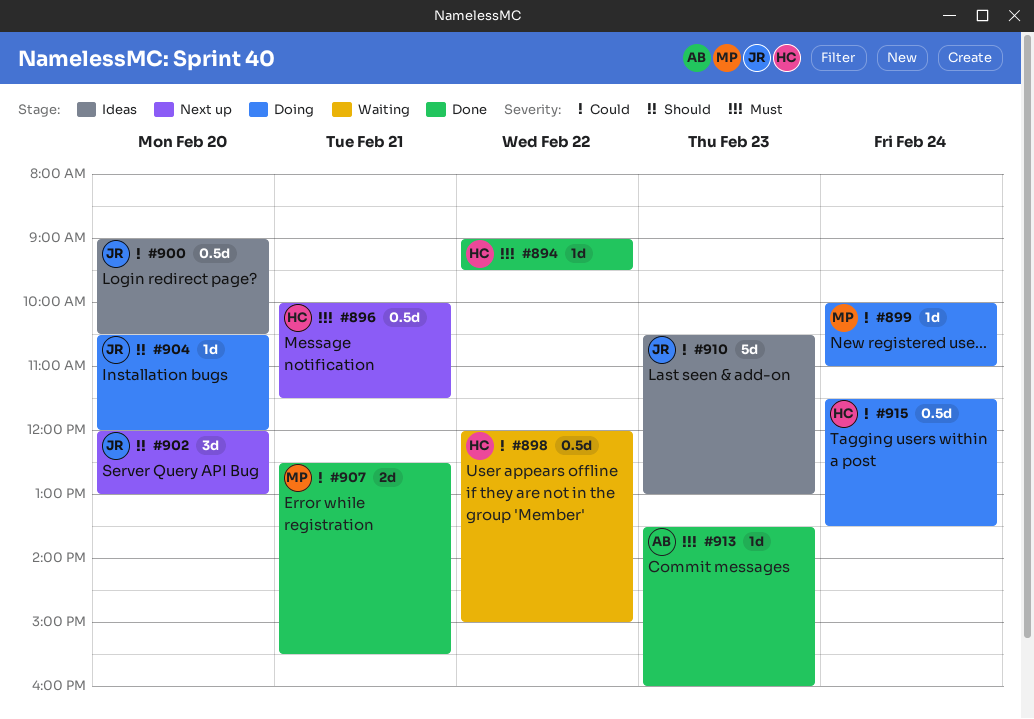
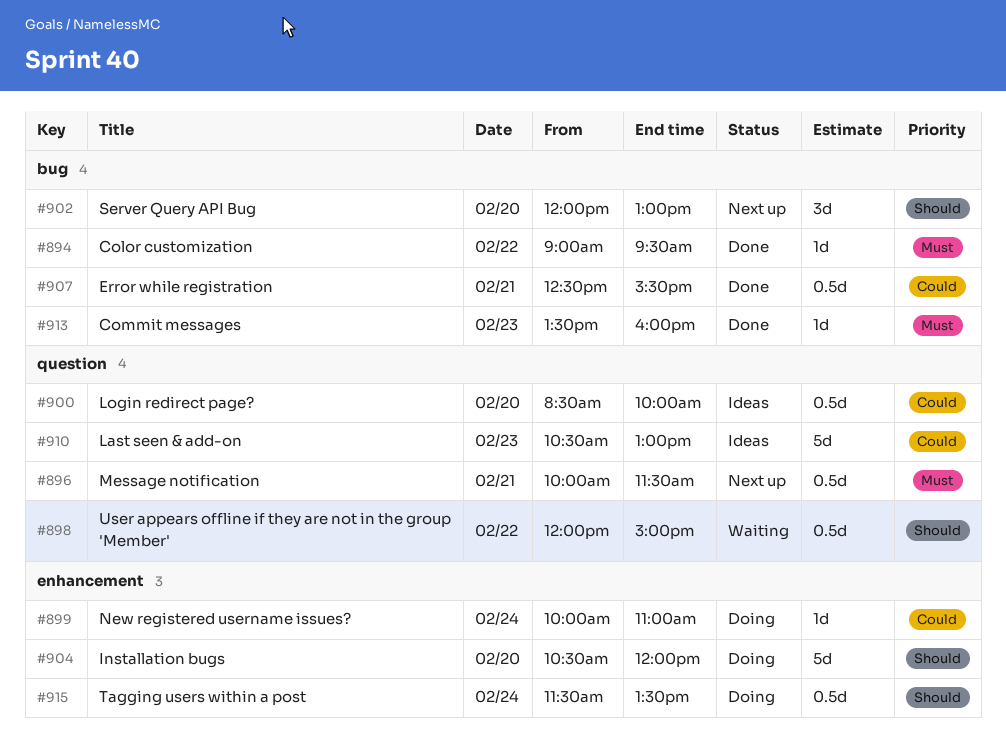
#898, priority: Could -> Should
#900, begins: 09:00 -> 08:30
#900, ends: 10:30 -> 10:00
#904, estimate: 1d -> 5d
#907, estimate: 2d -> 0.5d
#915, priority: Could -> Should

